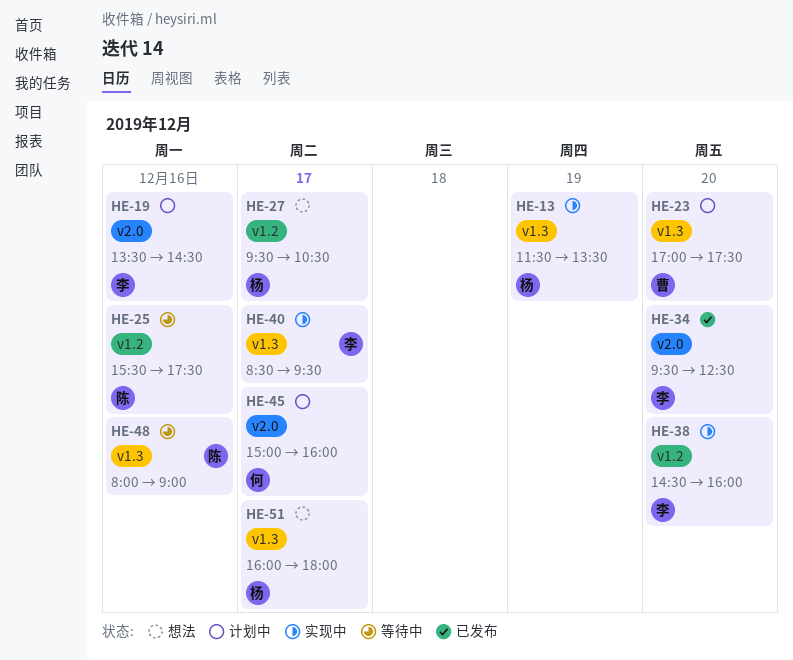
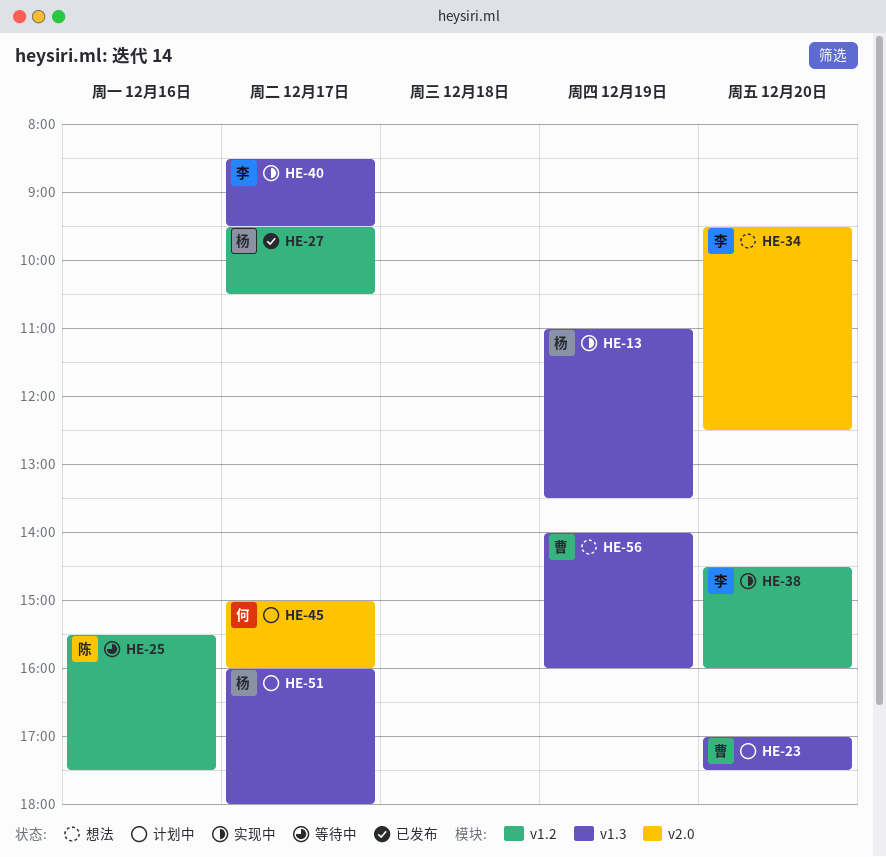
HE-13, begins: 11:30 -> 11:00
HE-19: present -> none
HE-27, status: 想法 -> 已发布
HE-34, status: 已发布 -> 想法
HE-48: present -> none
HE-51, status: 想法 -> 计划中
HE-56: none -> present

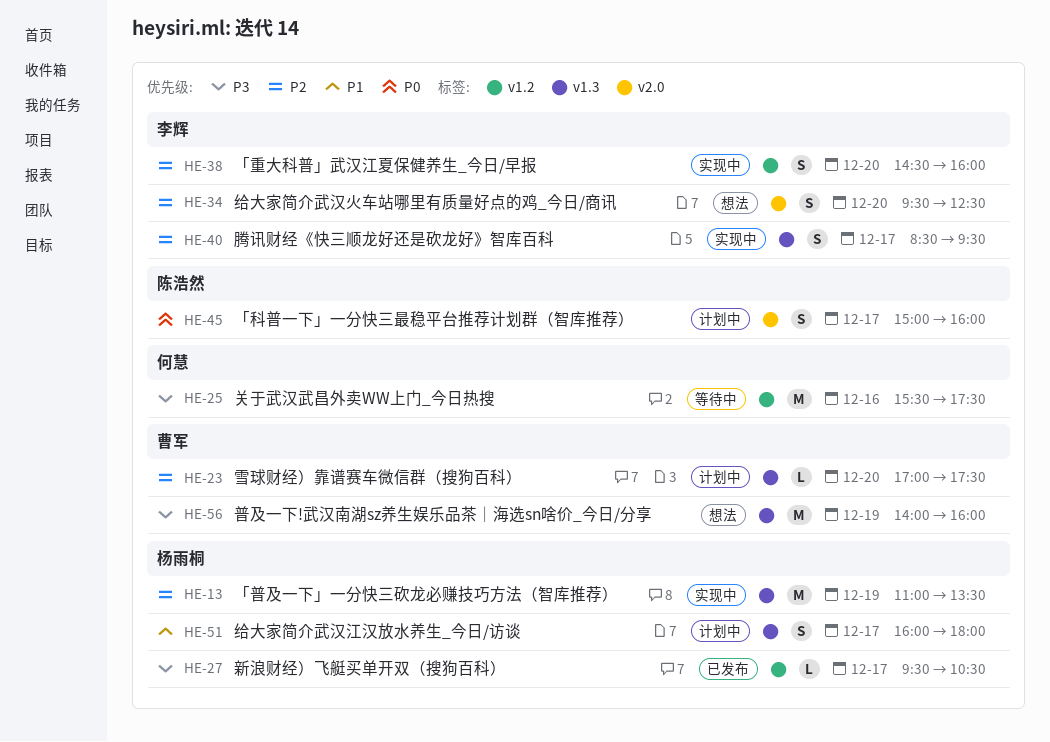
HE-25, owner: 陈浩然 -> 何慧
HE-45, owner: 何慧 -> 陈浩然

